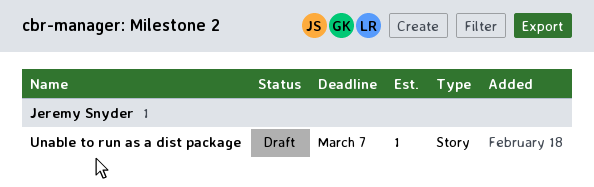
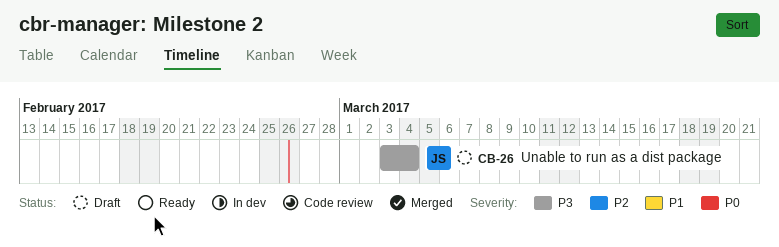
Unable to run as a dist package, due: Mar 7 -> Mar 4

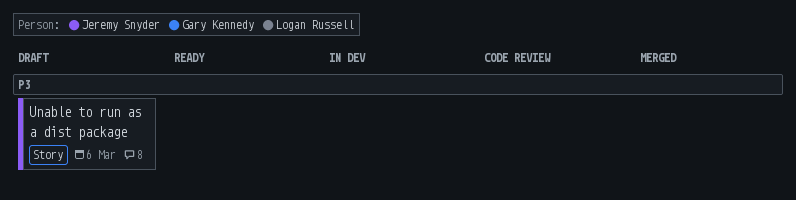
Unable to run as a dist package, due: Mar 4 -> Mar 6

